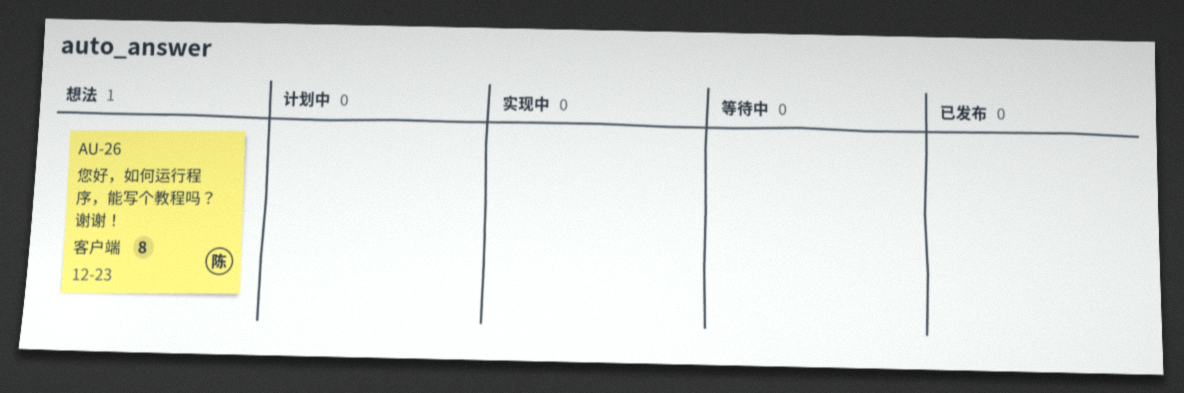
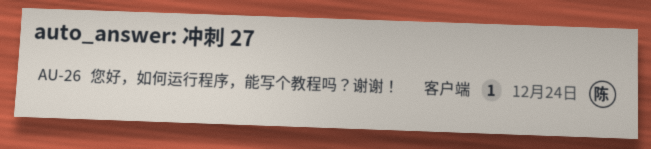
AU-26, estimate: 8 -> 1
AU-26, due: Dec 23 -> Dec 24

